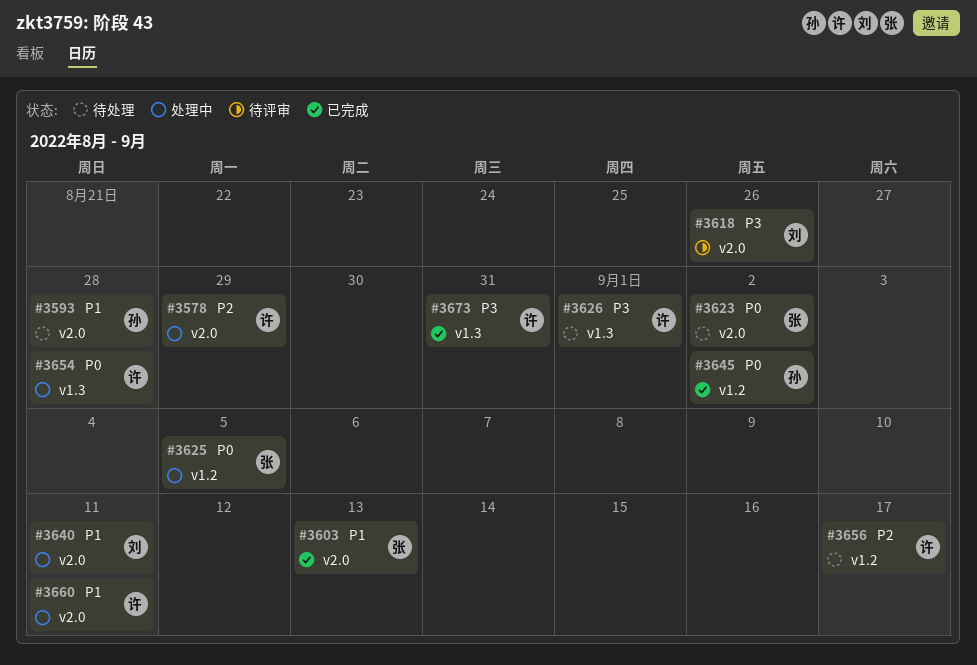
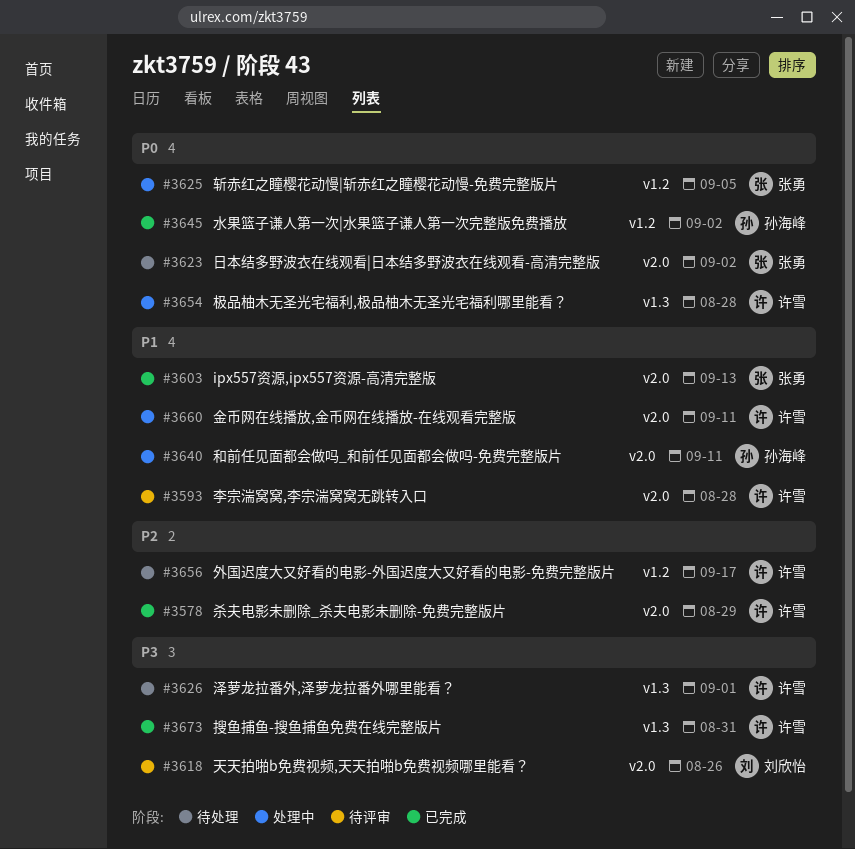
#3578, status: 处理中 -> 已完成
#3593, status: 待处理 -> 待评审
#3593, owner: 孙海峰 -> 许雪
#3640, owner: 刘欣怡 -> 孙海峰

